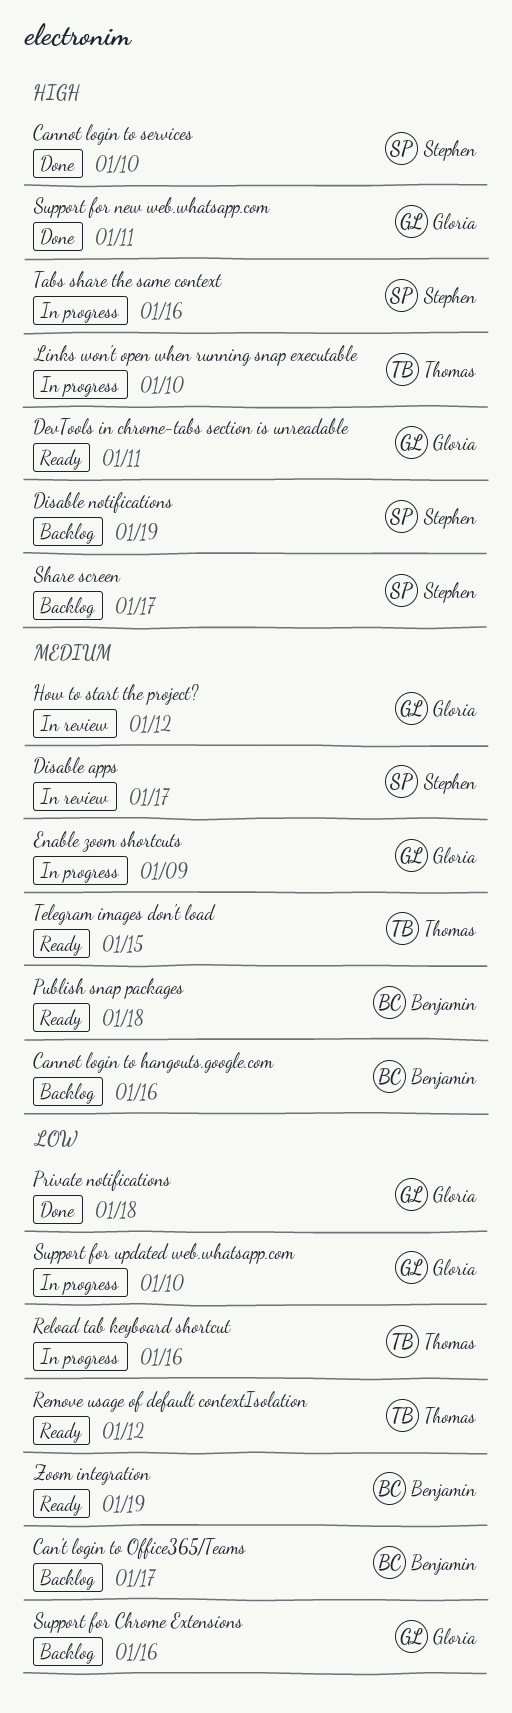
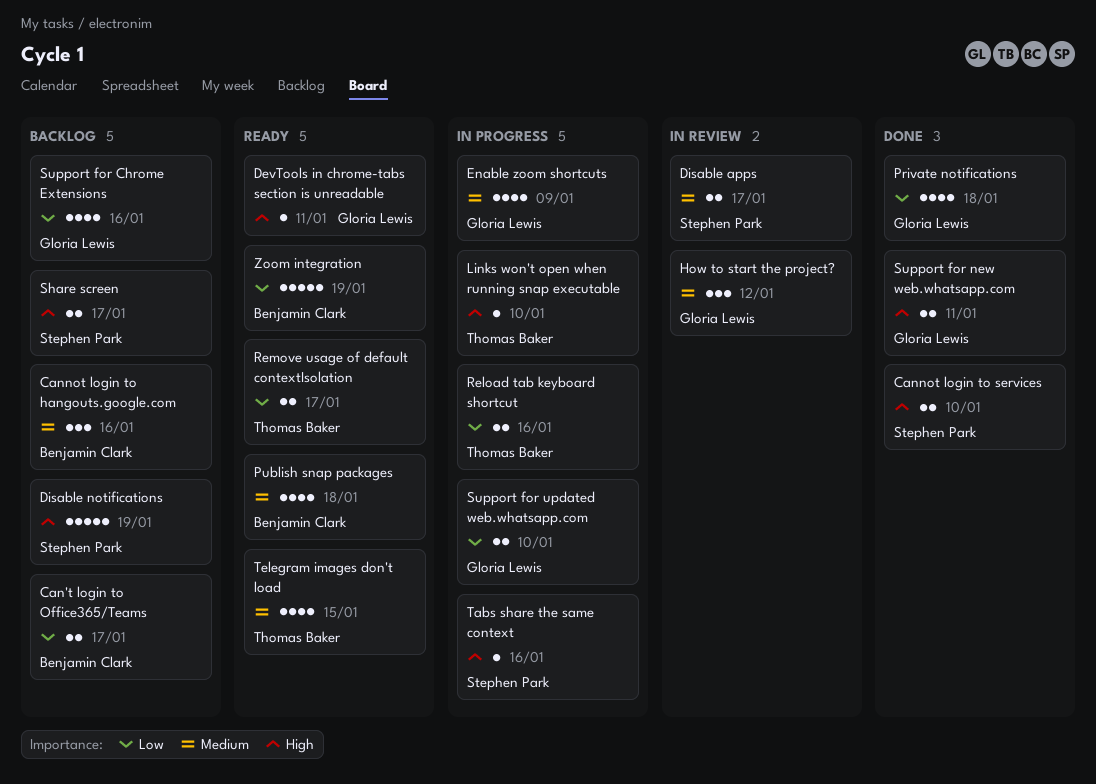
Remove usage of default contextIsolation, due: Jan 12 -> Jan 17

